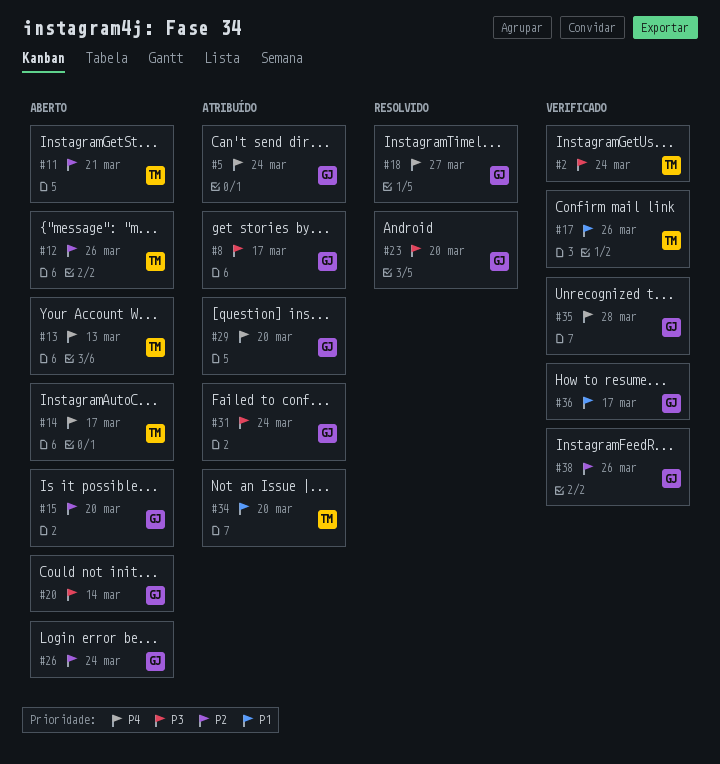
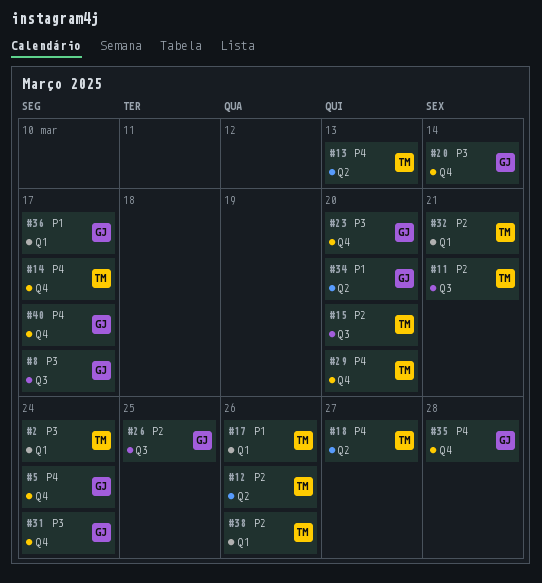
#15, owner: GJ -> TM
#18, owner: GJ -> TM
#26, due: Mar 24 -> Mar 25
#29, owner: GJ -> TM
#32: none -> present
#34, owner: TM -> GJ
#38, owner: GJ -> TM
#40: none -> present

